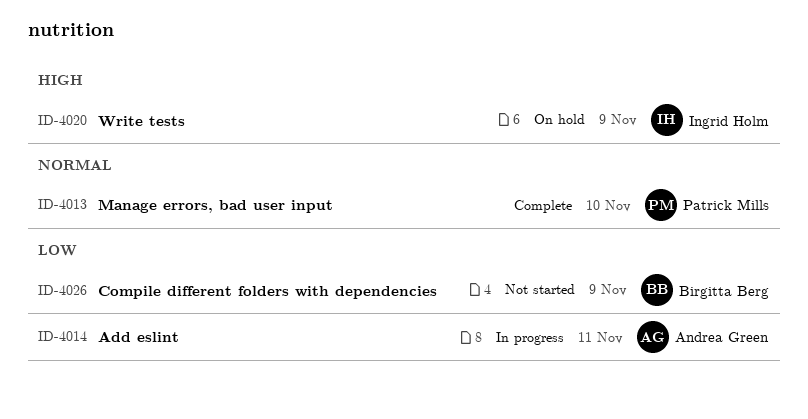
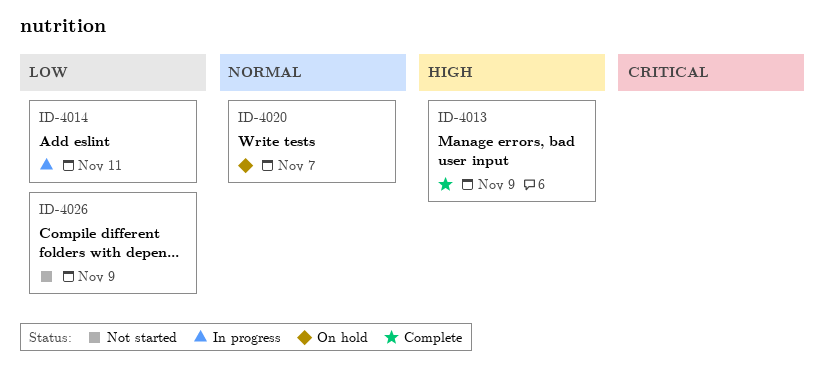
ID-4013, priority: Normal -> High
ID-4013, due: Nov 10 -> Nov 9
ID-4020, priority: High -> Normal
ID-4020, due: Nov 9 -> Nov 7

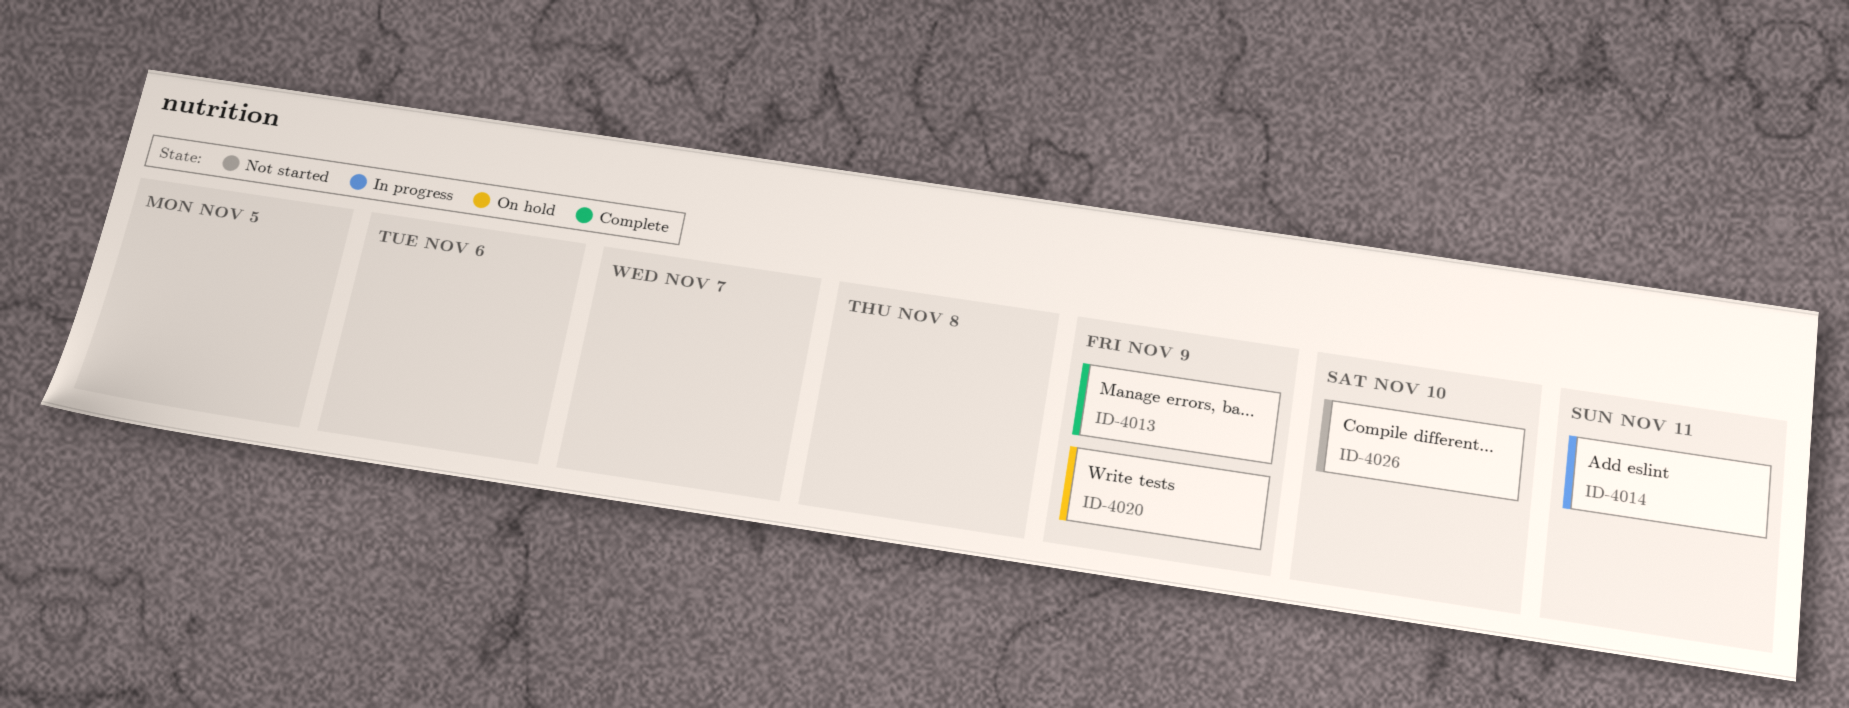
ID-4020, due: Nov 7 -> Nov 9
ID-4026, due: Nov 9 -> Nov 10

